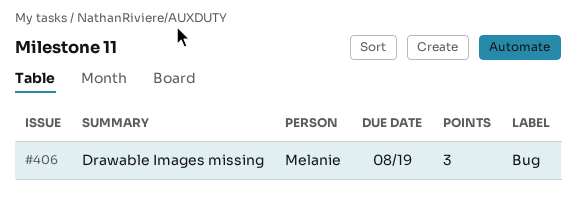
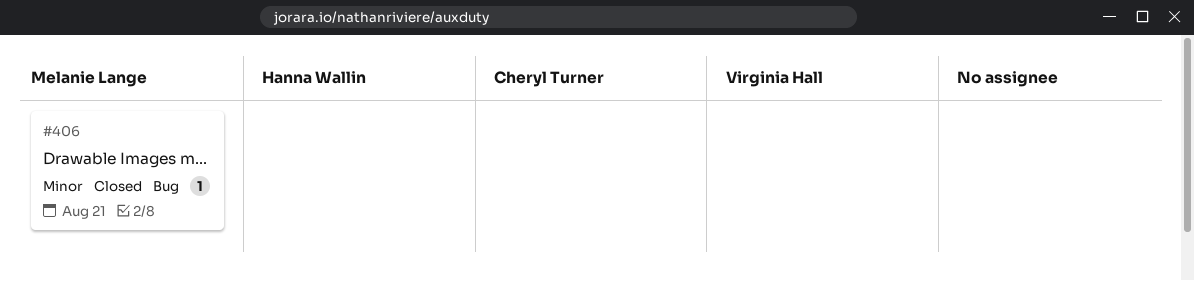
#406, estimate: 3 -> 1
#406, due: Aug 19 -> Aug 21

